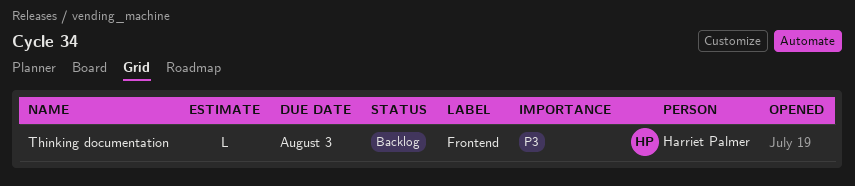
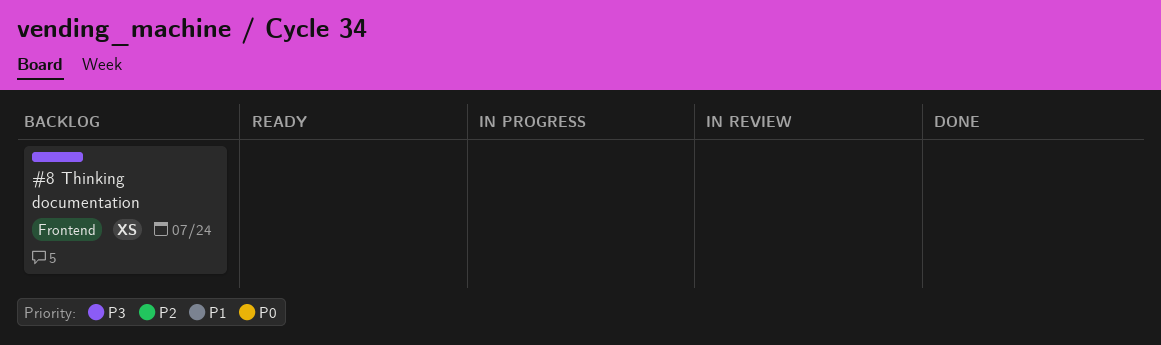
Thinking documentation, estimate: L -> XS
Thinking documentation, due: Aug 3 -> Jul 24

